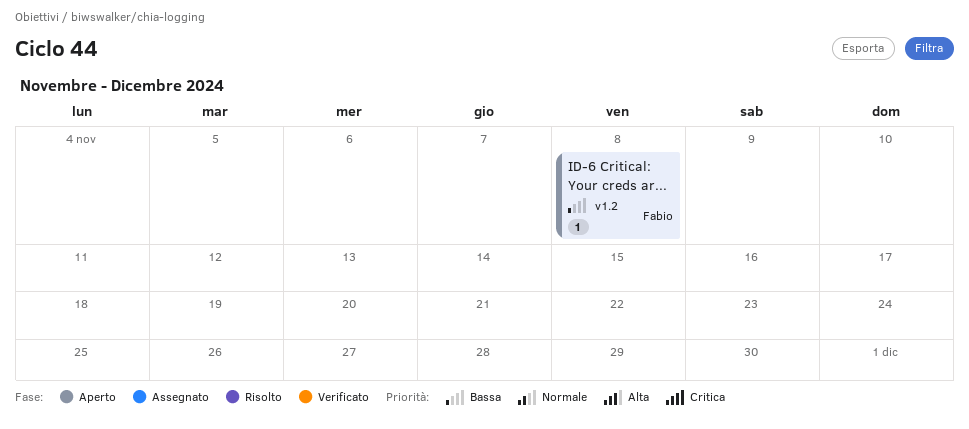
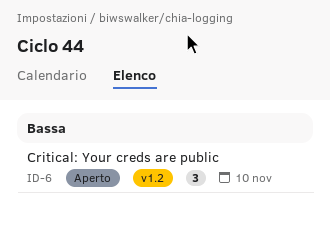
ID-6, estimate: 1 -> 3
ID-6, due: Nov 8 -> Nov 10

